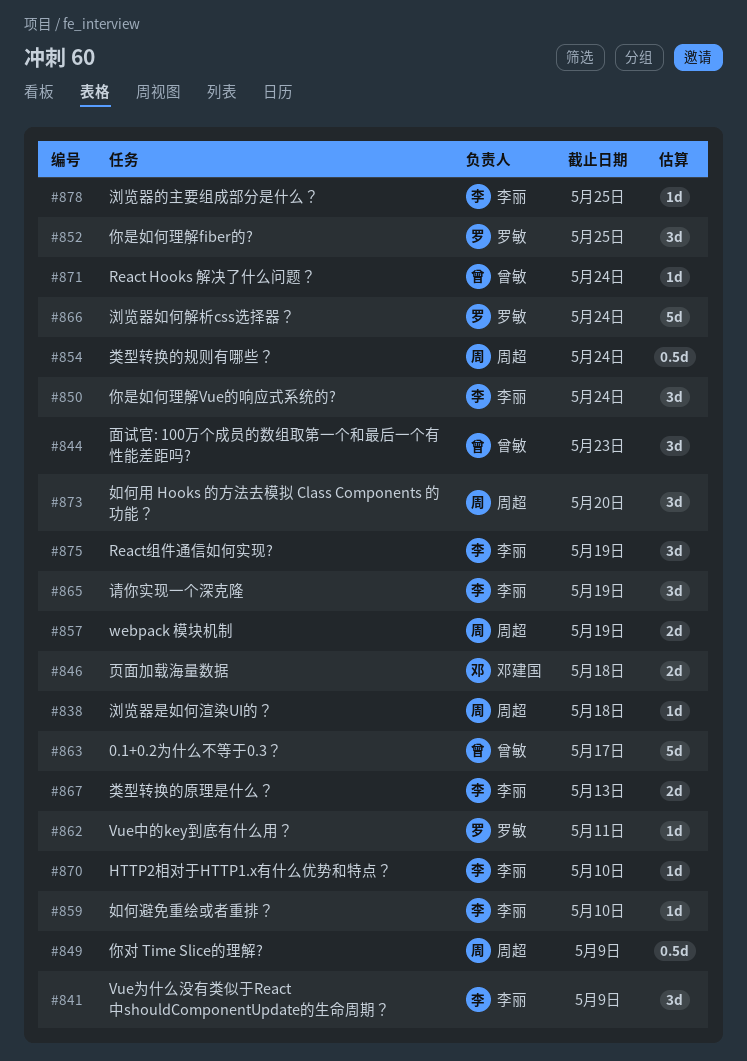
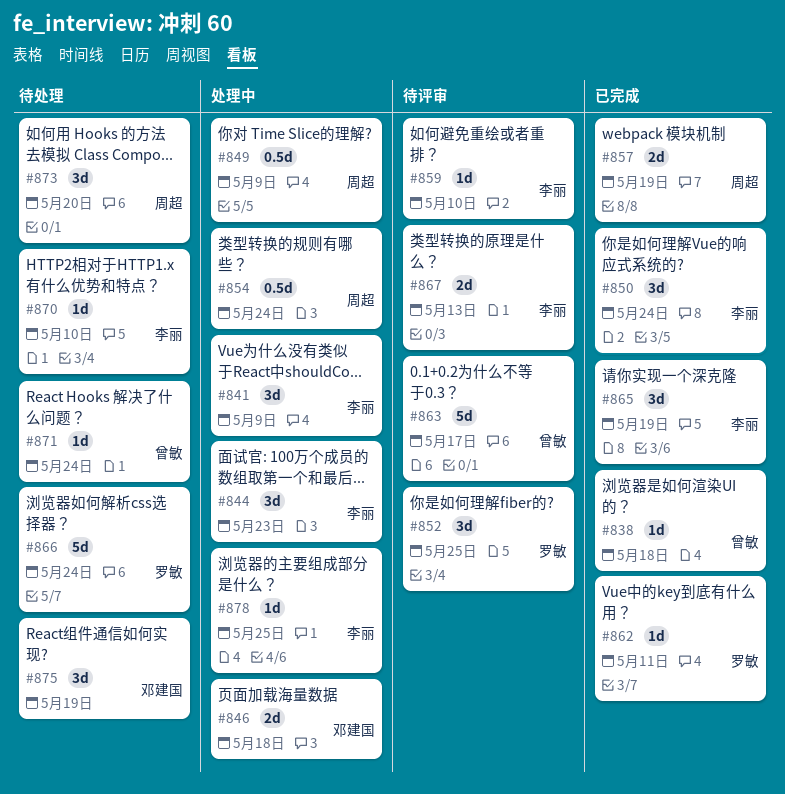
#838, owner: 周超 -> 曾敏
#844, owner: 曾敏 -> 李丽
#875, owner: 李丽 -> 邓建国

